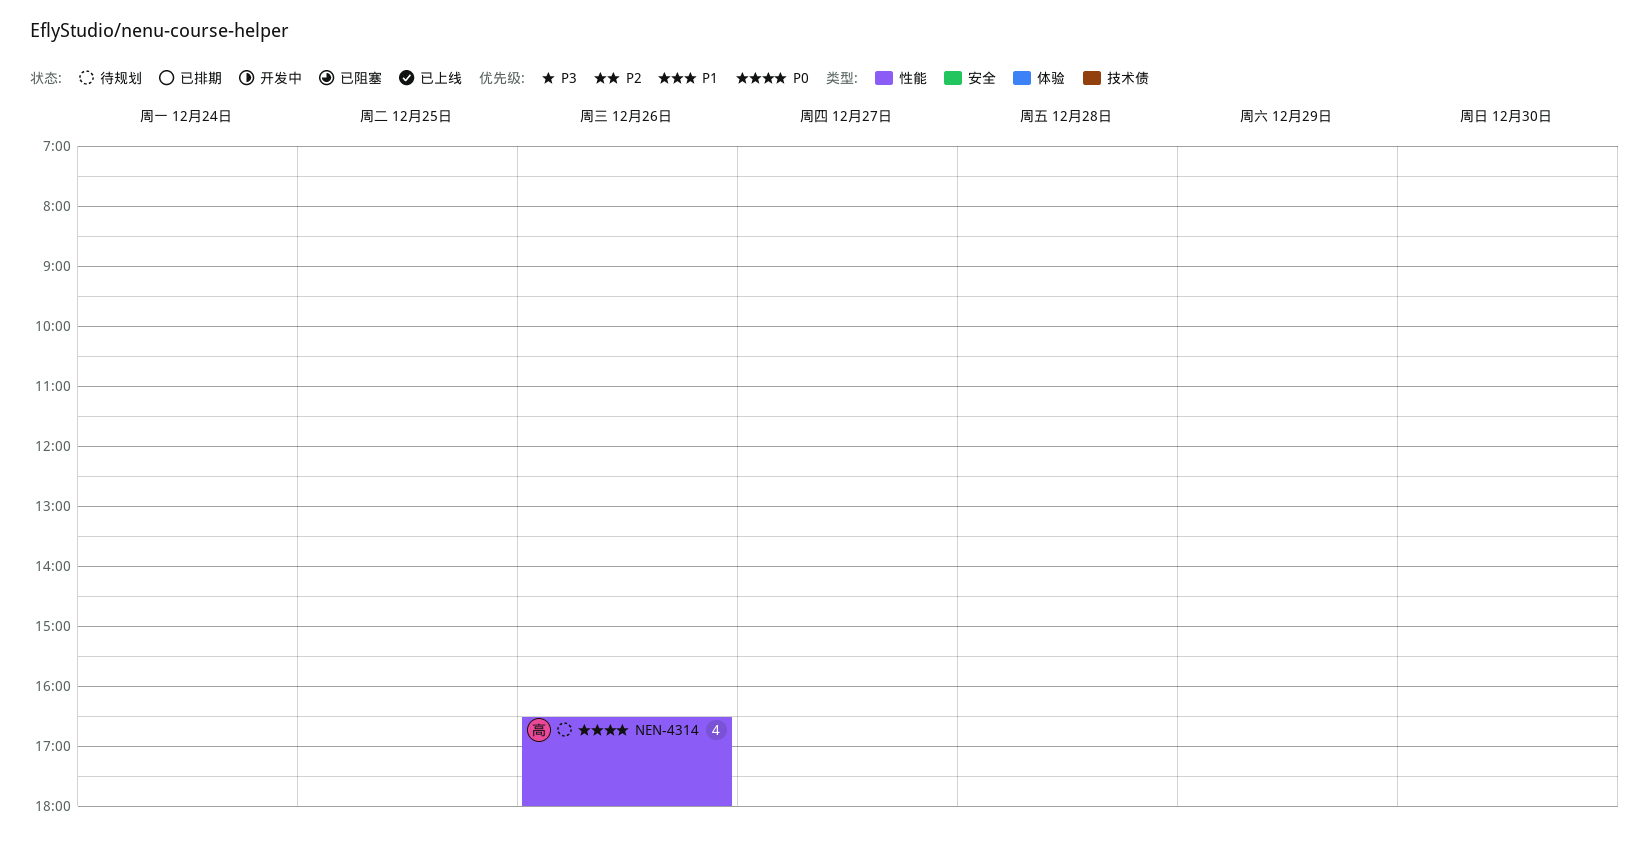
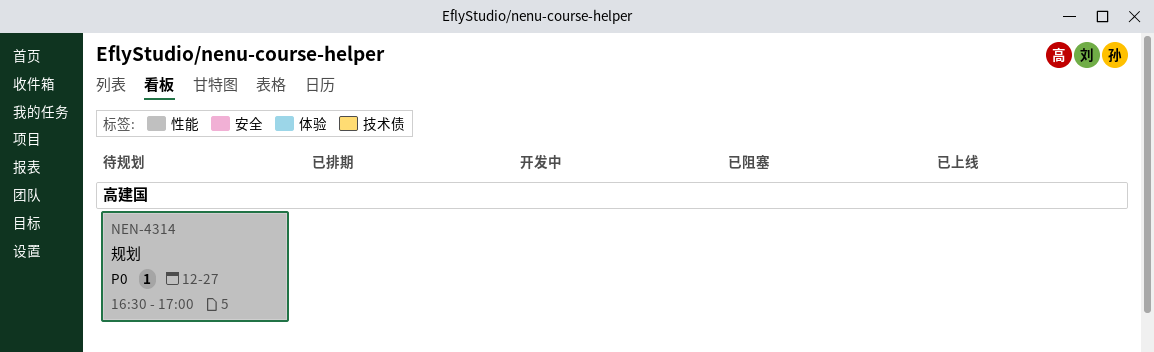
NEN-4314, estimate: 4 -> 1
NEN-4314, day: Dec 26 -> Dec 27
NEN-4314, ends: 18:00 -> 17:00

